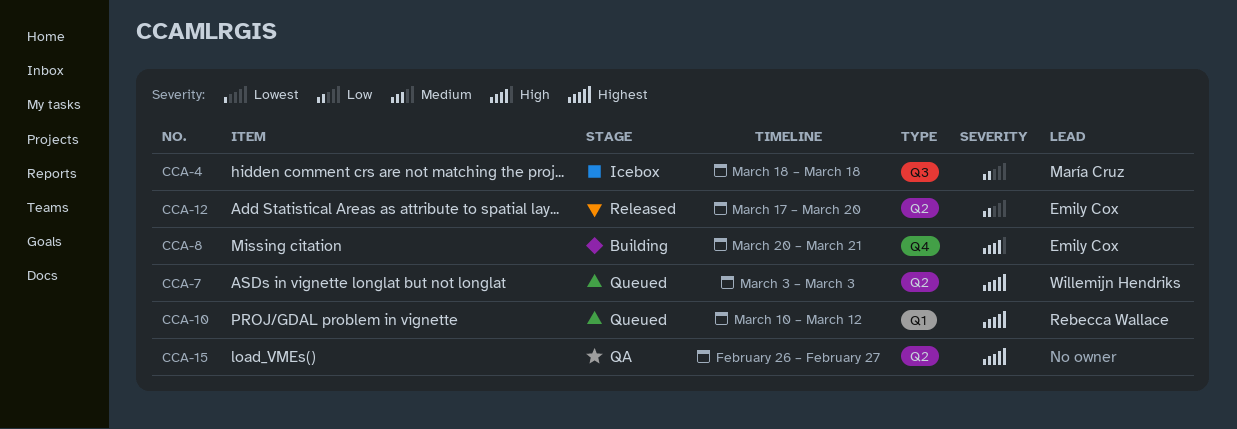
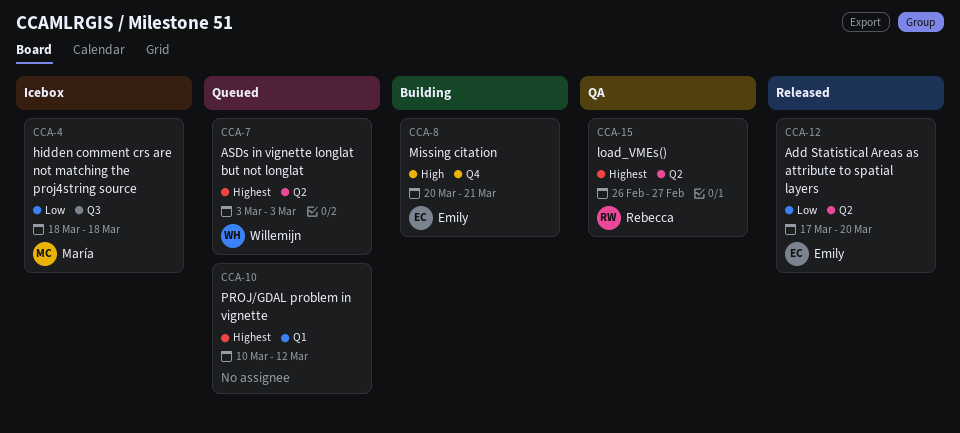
CCA-10, owner: Rebecca Wallace -> none
CCA-15, owner: none -> Rebecca Wallace

